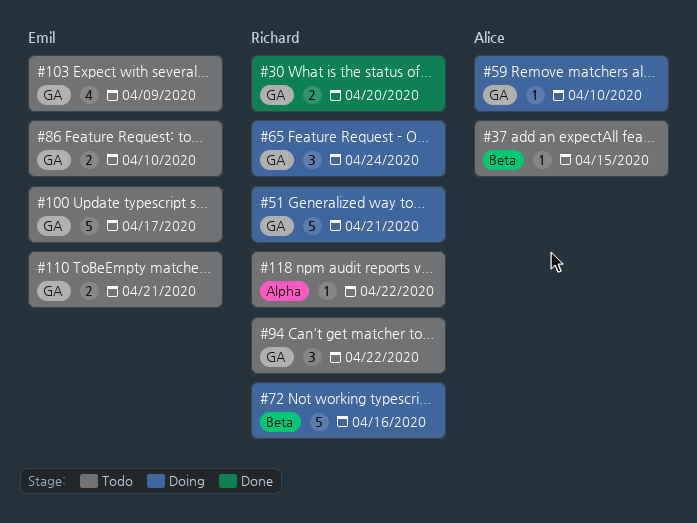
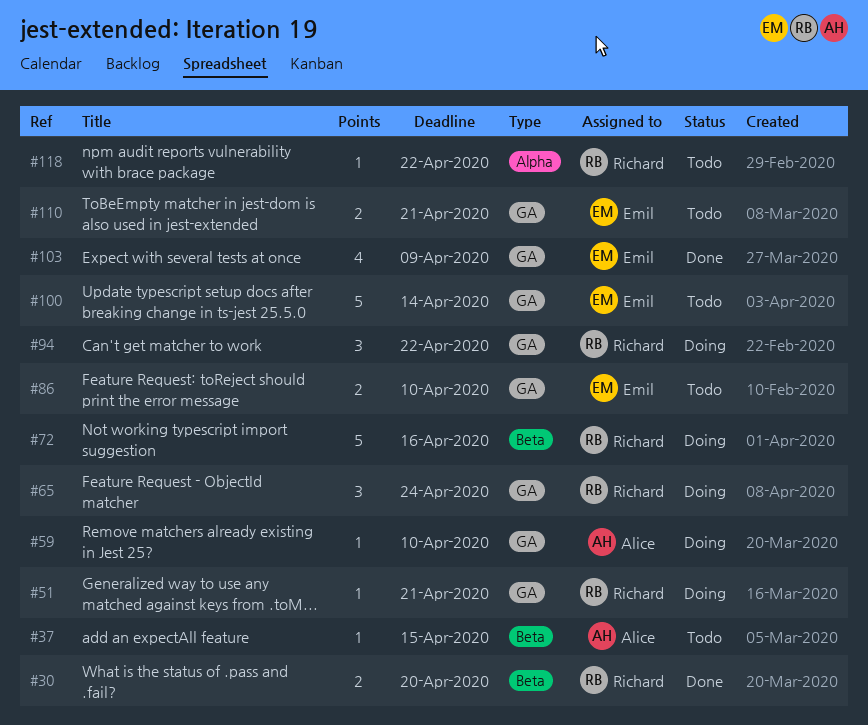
#30, label: GA -> Beta
#51, estimate: 5 -> 1
#94, status: Todo -> Doing
#100, due: Apr 17 -> Apr 14
#103, status: Todo -> Done

